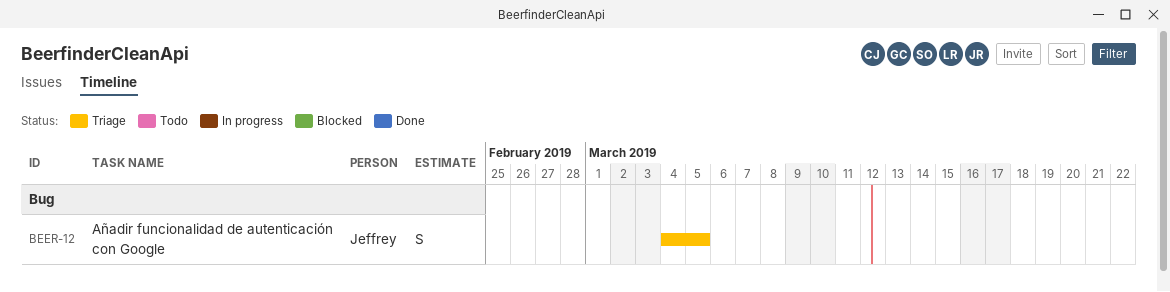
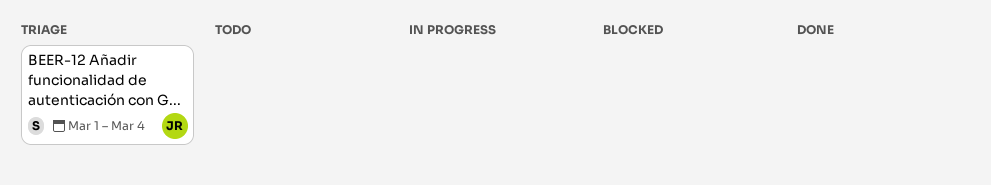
BEER-12, start: Mar 4 -> Mar 1
BEER-12, due: Mar 5 -> Mar 4

